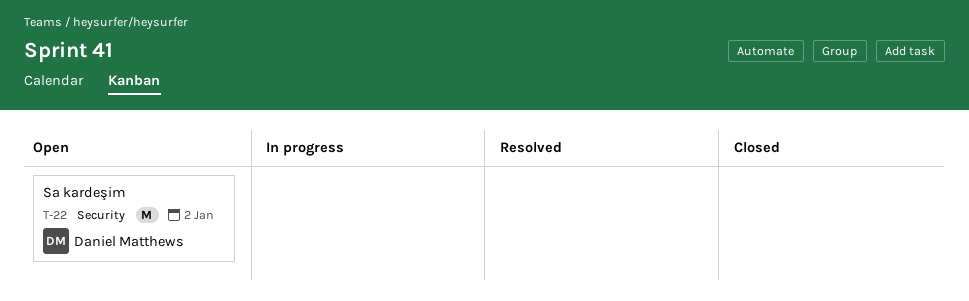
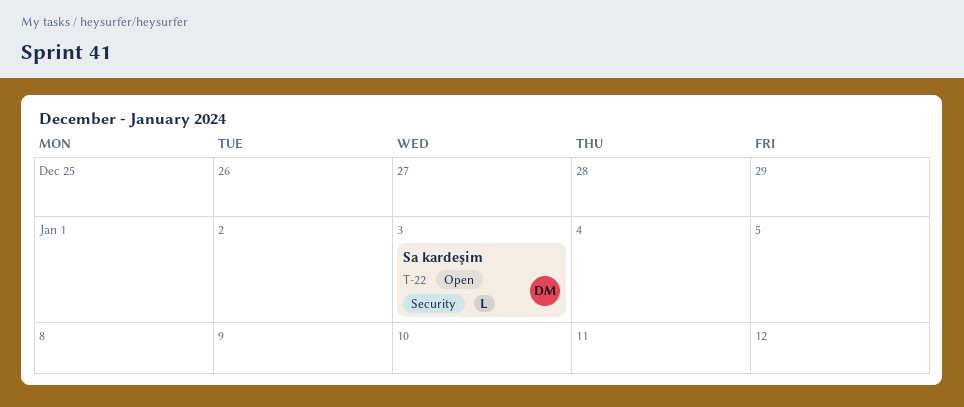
T-22, estimate: M -> L
T-22, due: Jan 2 -> Jan 3

